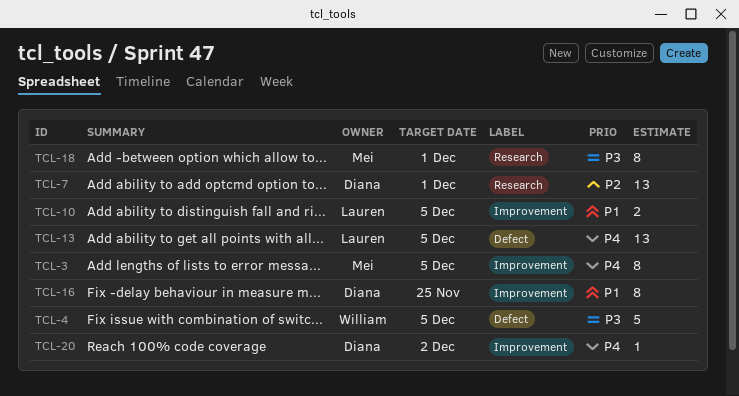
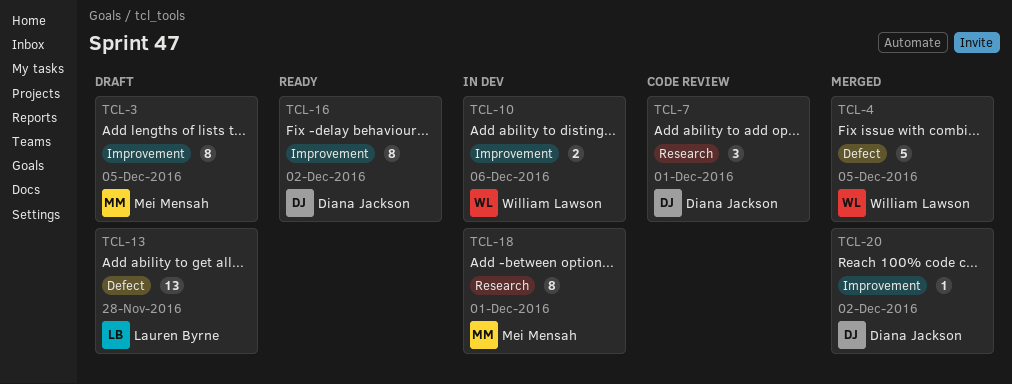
TCL-7, estimate: 13 -> 3
TCL-10, owner: Lauren Byrne -> William Lawson
TCL-10, due: Dec 5 -> Dec 6
TCL-13, due: Dec 5 -> Nov 28
TCL-16, due: Nov 25 -> Dec 2

